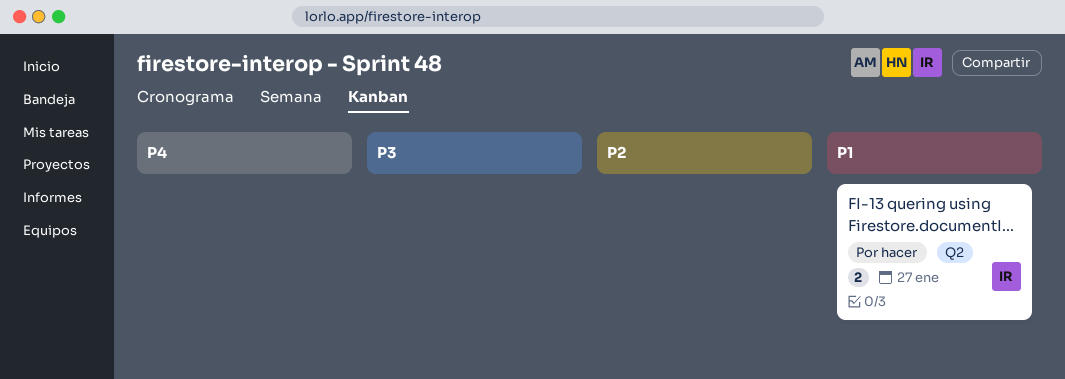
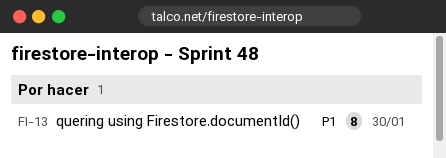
FI-13, estimate: 2 -> 8
FI-13, due: Jan 27 -> Jan 30

